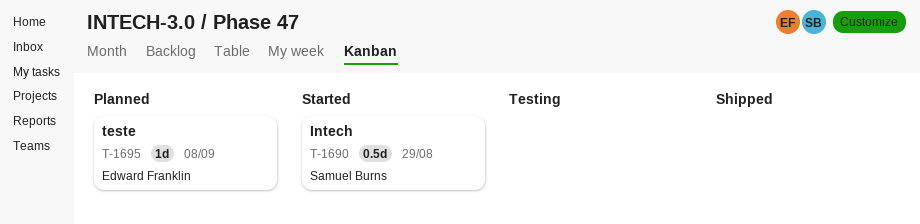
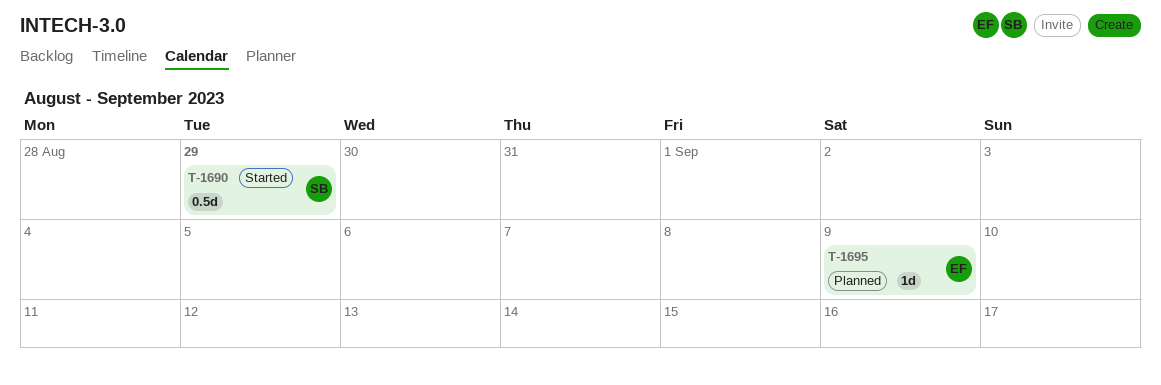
T-1695, due: Sep 8 -> Sep 9

